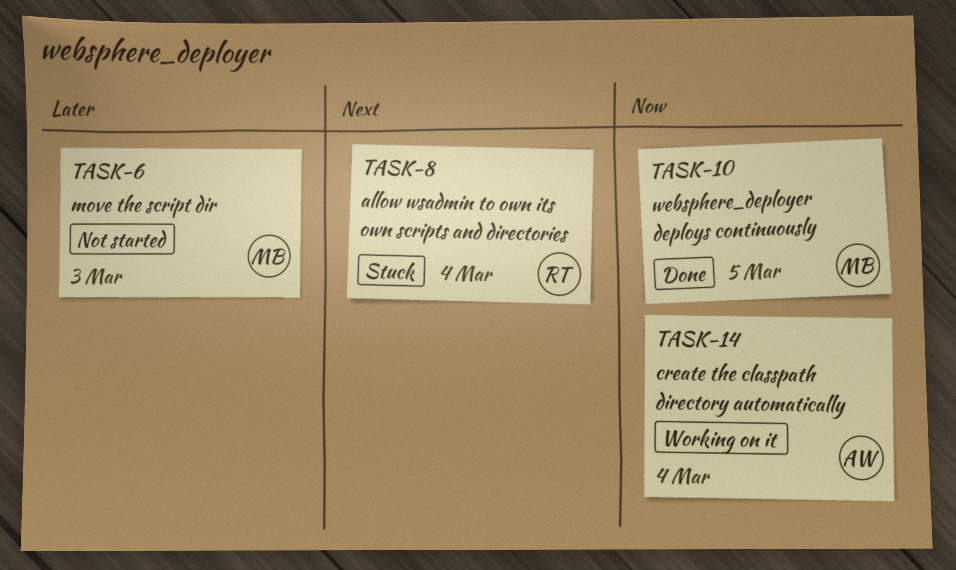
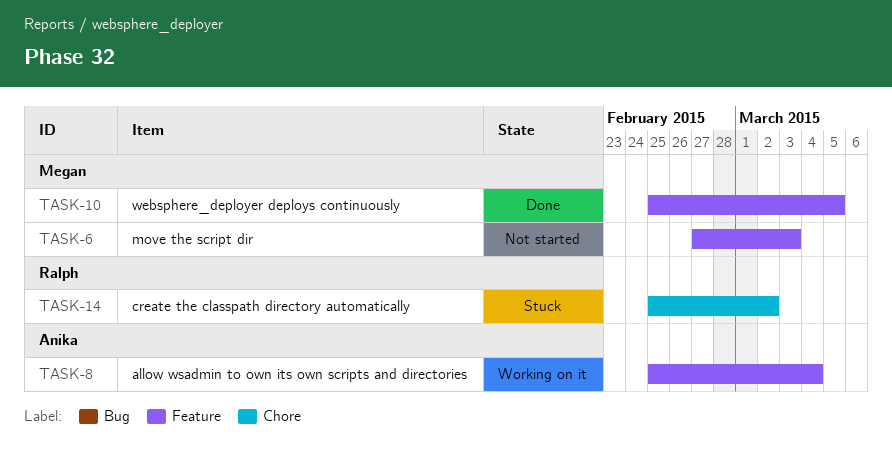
TASK-8, status: Stuck -> Working on it
TASK-8, owner: Ralph -> Anika
TASK-14, status: Working on it -> Stuck
TASK-14, owner: Anika -> Ralph
TASK-14, due: Mar 4 -> Mar 2

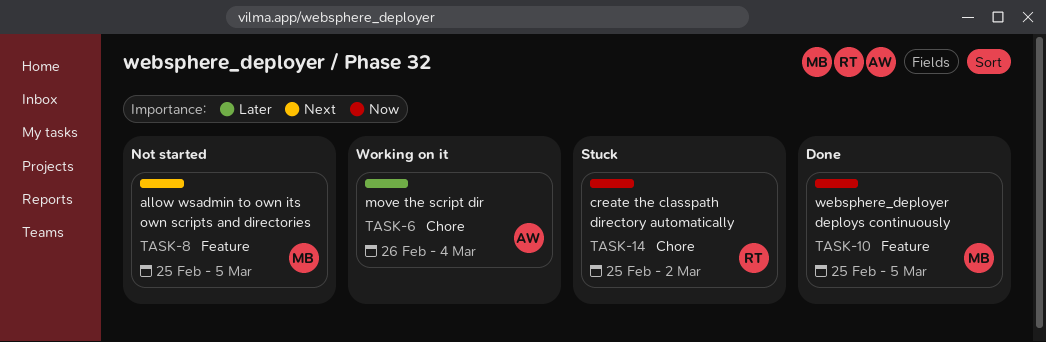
TASK-6, status: Not started -> Working on it
TASK-6, owner: Megan -> Anika
TASK-6, label: Feature -> Chore
TASK-6, start: Feb 27 -> Feb 26
TASK-6, due: Mar 3 -> Mar 4
TASK-8, status: Working on it -> Not started
TASK-8, owner: Anika -> Megan
TASK-8, due: Mar 4 -> Mar 5

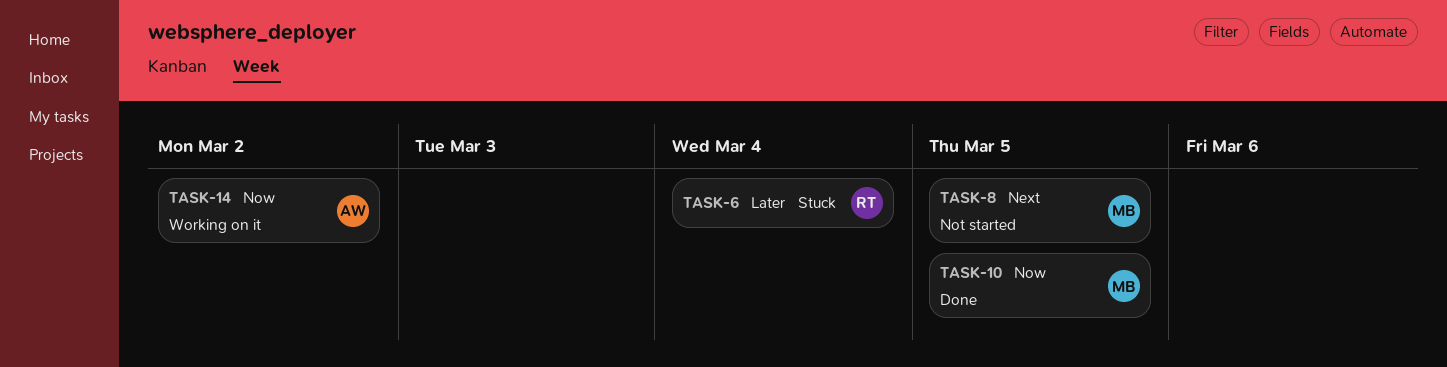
TASK-6, status: Working on it -> Stuck
TASK-6, owner: AW -> RT
TASK-14, status: Stuck -> Working on it
TASK-14, owner: RT -> AW

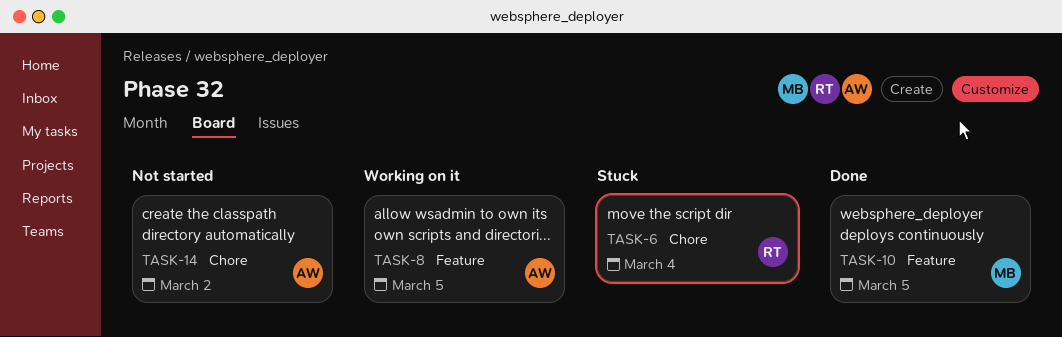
TASK-8, status: Not started -> Working on it
TASK-8, owner: MB -> AW
TASK-14, status: Working on it -> Not started

